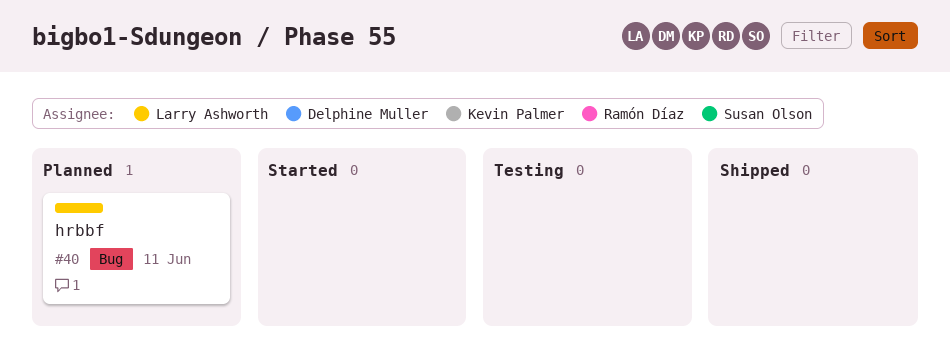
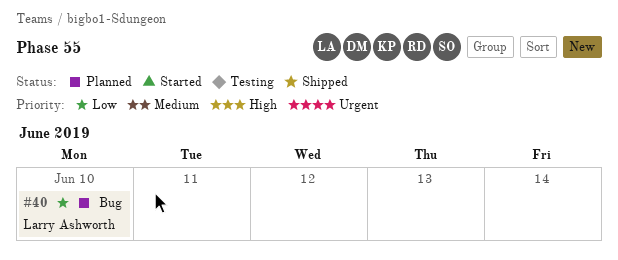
#40, due: Jun 11 -> Jun 10

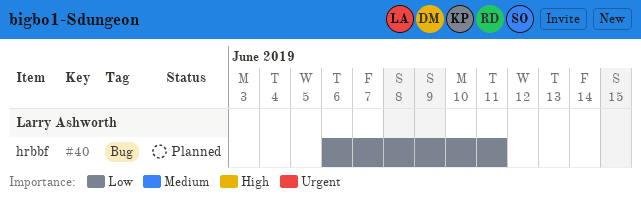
#40, due: Jun 10 -> Jun 11

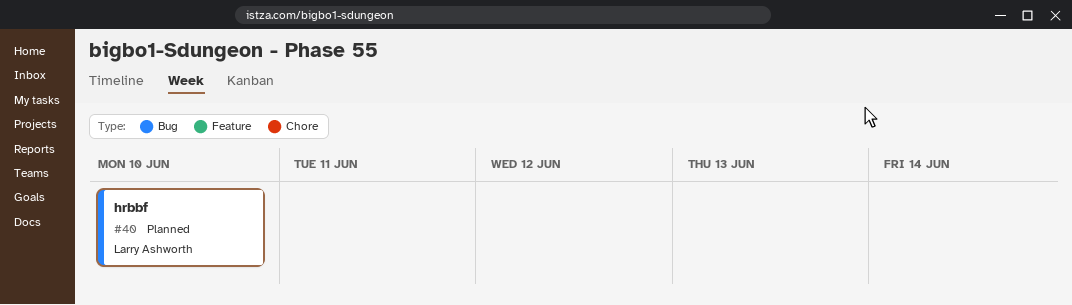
#40, due: Jun 11 -> Jun 10

